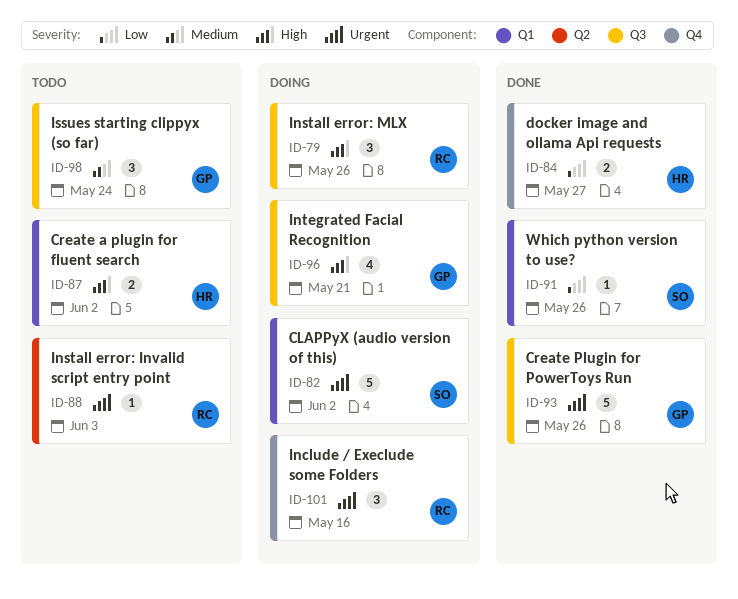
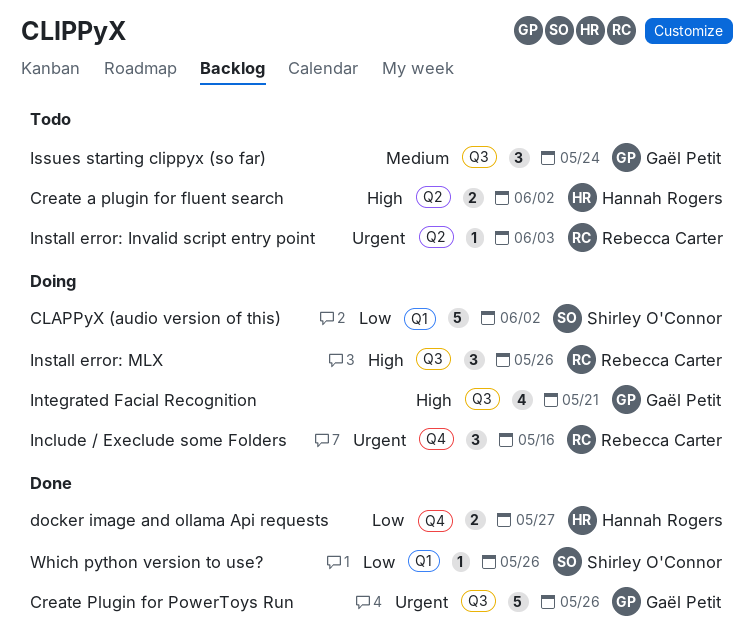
CLAPPyX (audio version of this), priority: Urgent -> Low
Create a plugin for fluent search, label: Q1 -> Q2

